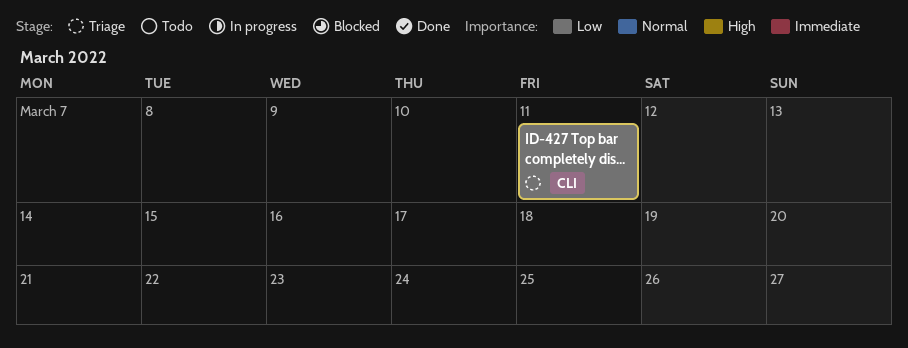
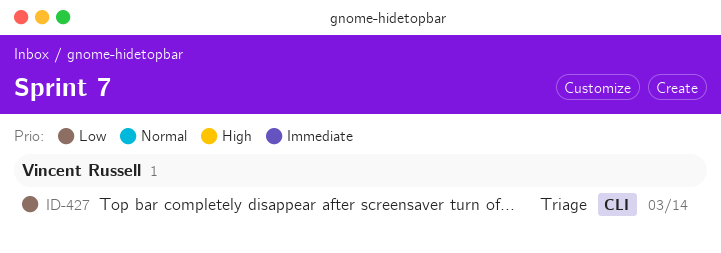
ID-427, due: Mar 11 -> Mar 14

